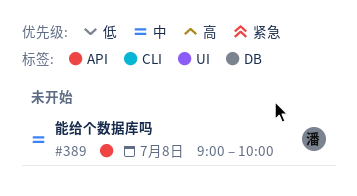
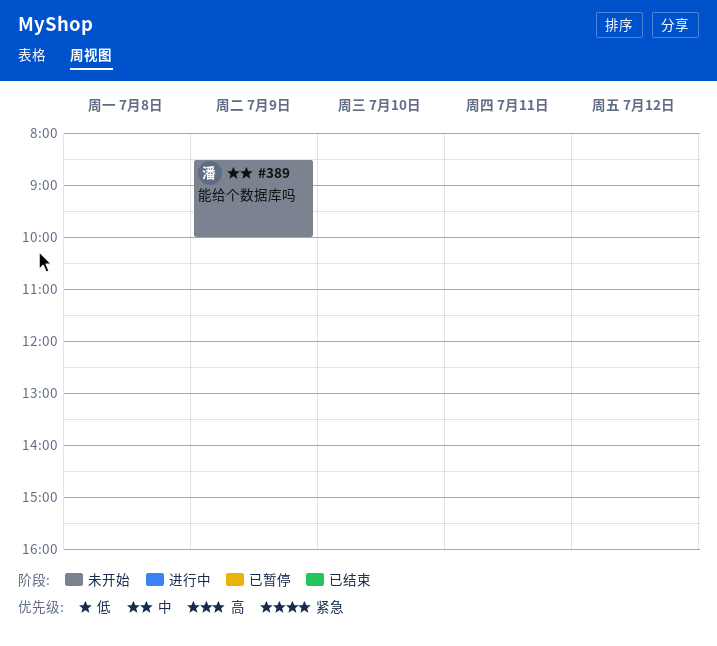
#389, day: Jul 8 -> Jul 9
#389, begins: 09:00 -> 08:30

